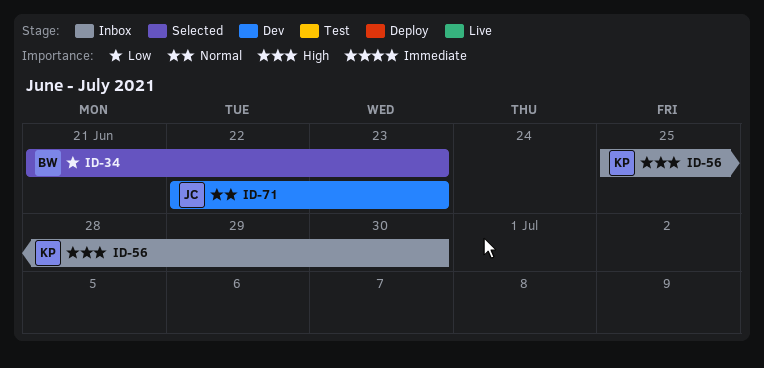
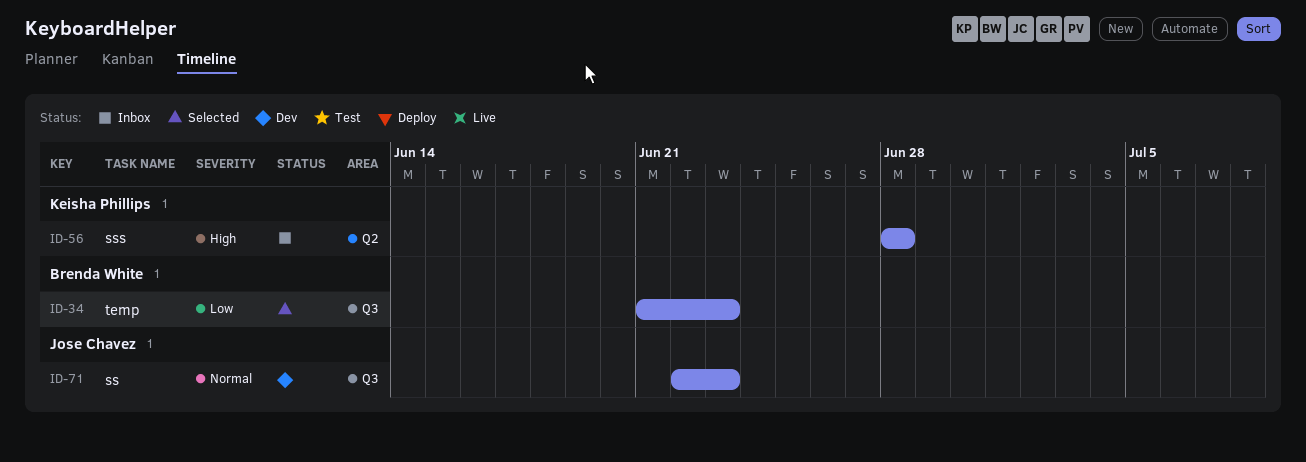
ID-56, start: Jun 25 -> Jun 28
ID-56, due: Jun 30 -> Jun 28

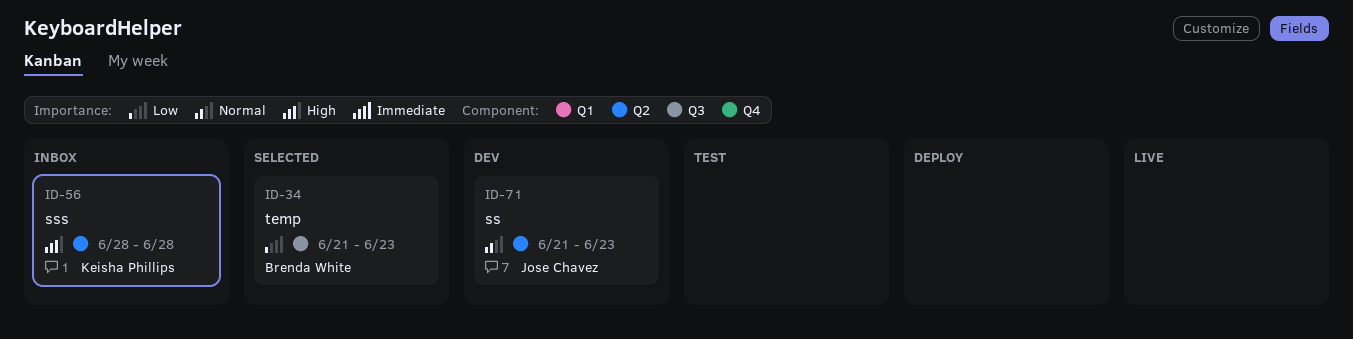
ID-71, label: Q3 -> Q2
ID-71, start: Jun 22 -> Jun 21

